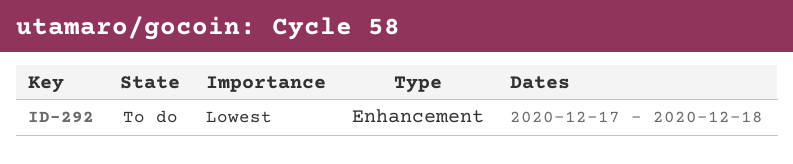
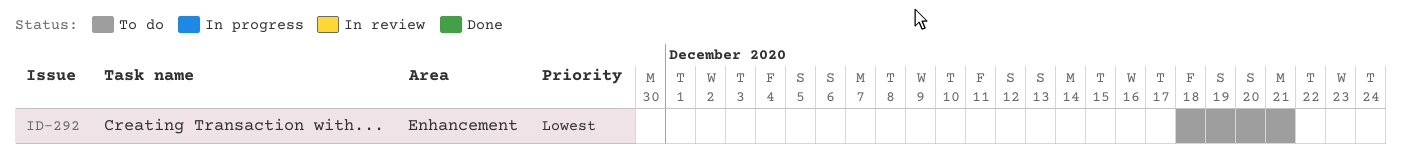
ID-292, start: Dec 17 -> Dec 18
ID-292, due: Dec 18 -> Dec 21

